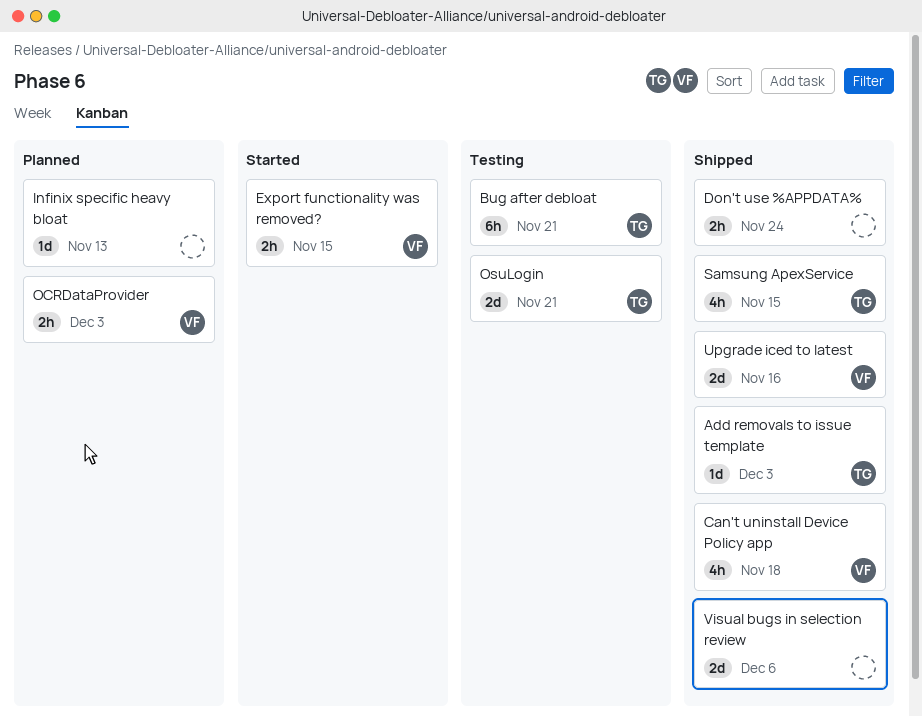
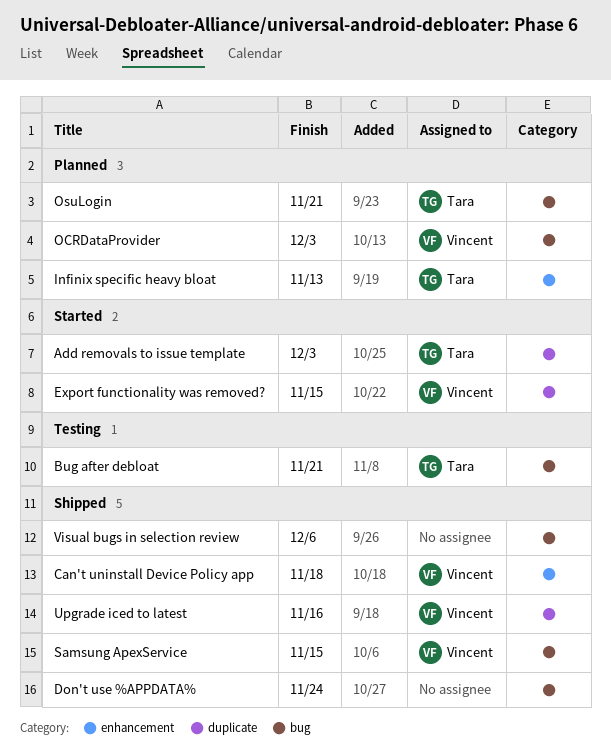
Add removals to issue template, status: Shipped -> Started
Infinix specific heavy bloat, owner: none -> Tara
OsuLogin, status: Testing -> Planned
Samsung ApexService, owner: Tara -> Vincent

